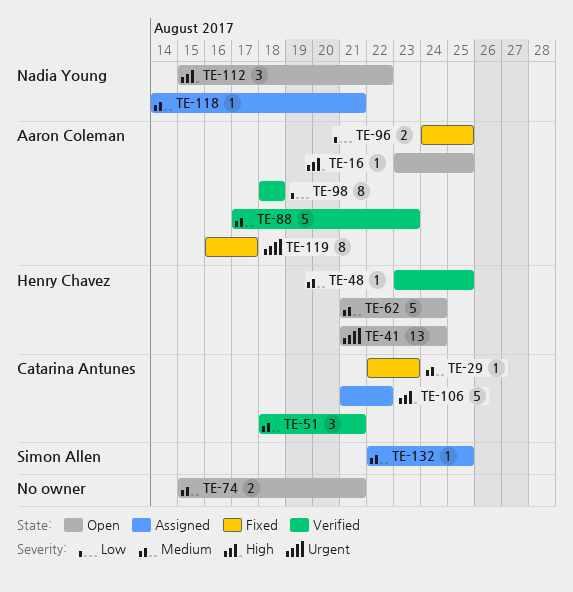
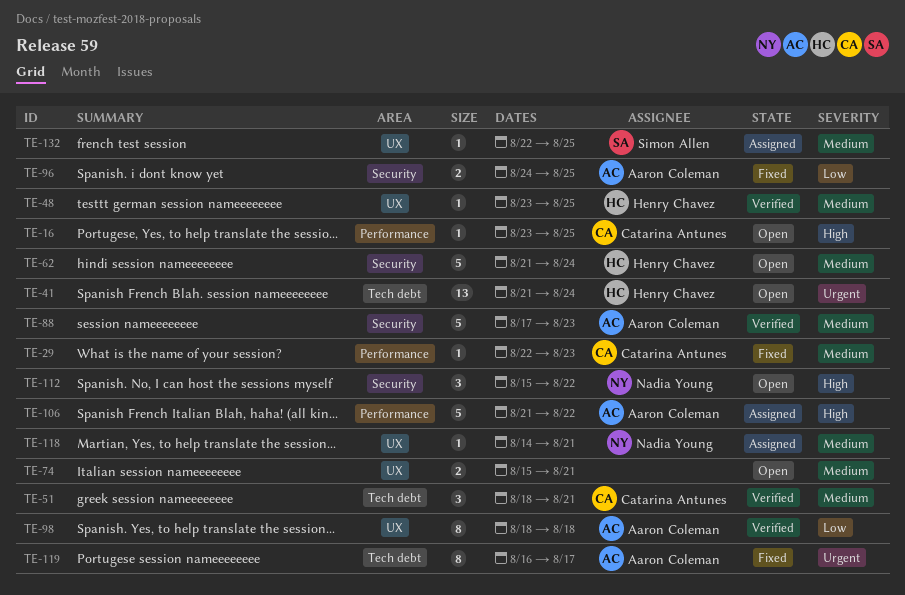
TE-16, owner: Aaron Coleman -> Catarina Antunes
TE-106, owner: Catarina Antunes -> Aaron Coleman

